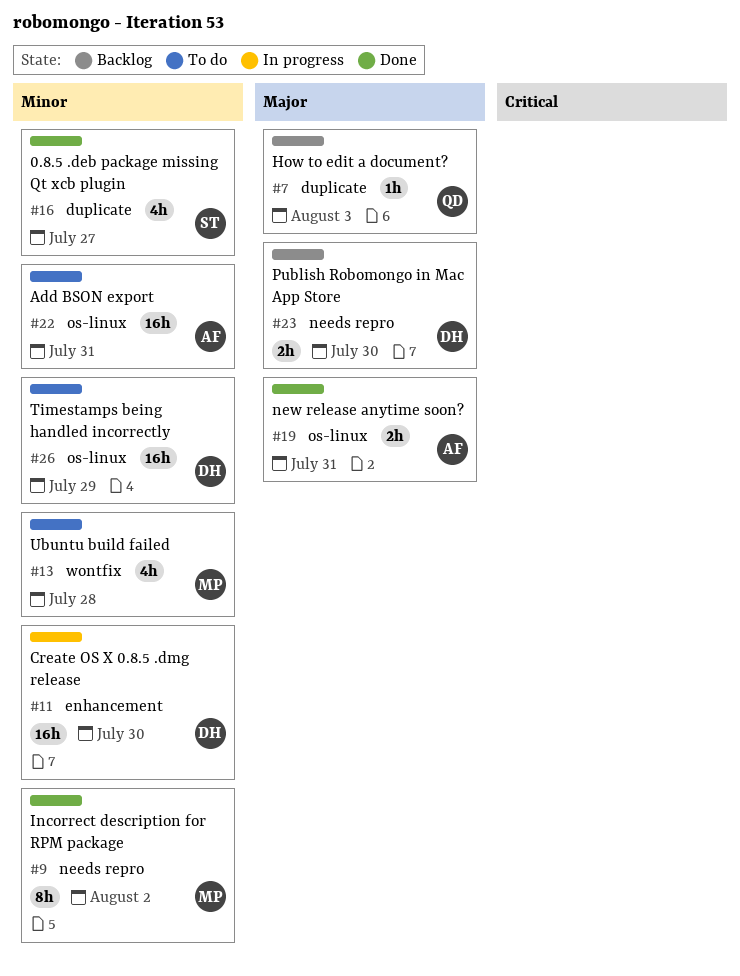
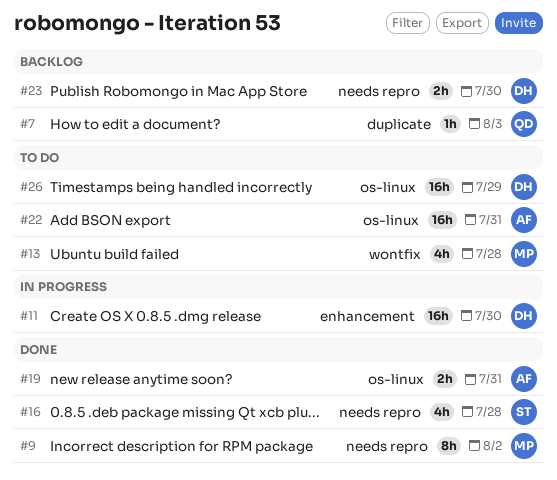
#16, label: duplicate -> needs repro
#16, due: Jul 27 -> Jul 28

